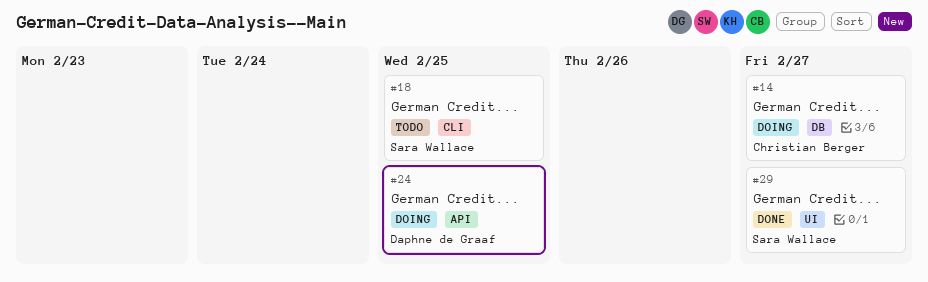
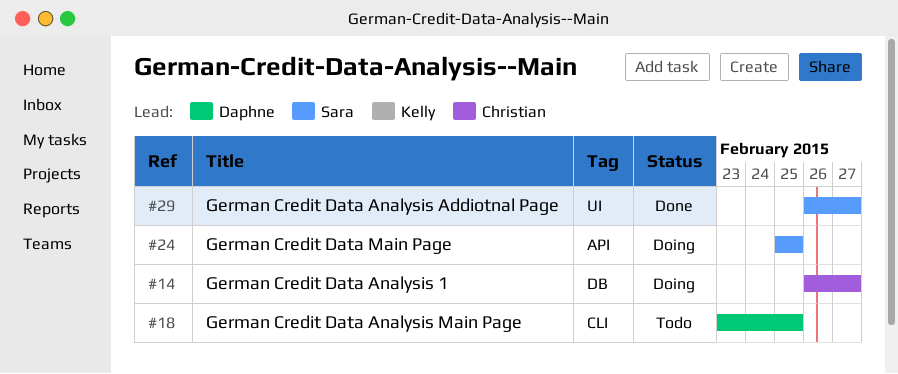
#18, owner: Sara Wallace -> Daphne de Graaf
#24, owner: Daphne de Graaf -> Sara Wallace

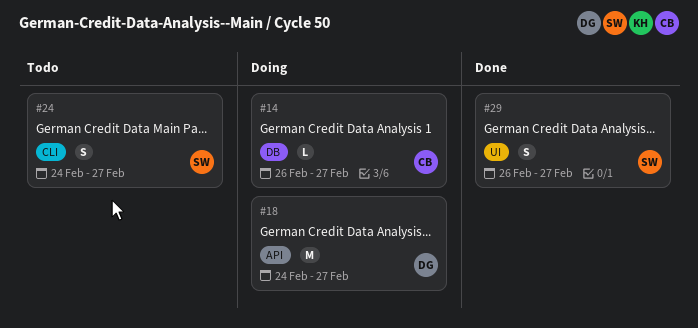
#18, status: Todo -> Doing
#18, label: CLI -> API
#18, start: Feb 23 -> Feb 24
#18, due: Feb 25 -> Feb 27
#24, status: Doing -> Todo
#24, label: API -> CLI
#24, start: Feb 25 -> Feb 24
#24, due: Feb 25 -> Feb 27

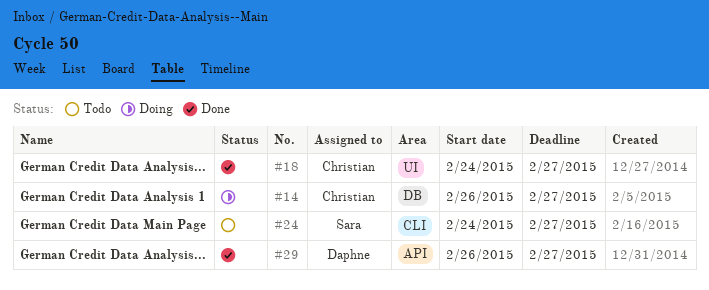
#18, status: Doing -> Done
#18, owner: Daphne -> Christian
#18, label: API -> UI
#29, owner: Sara -> Daphne
#29, label: UI -> API

